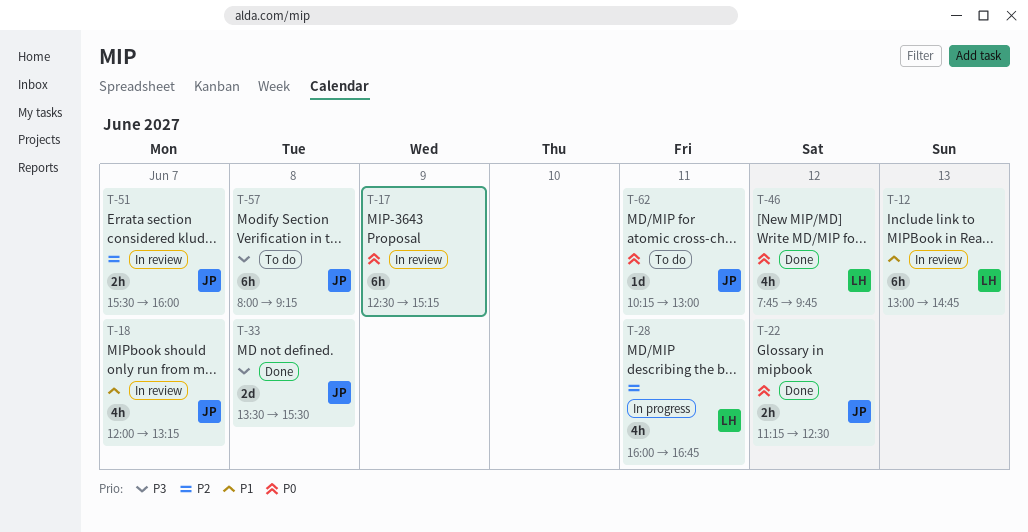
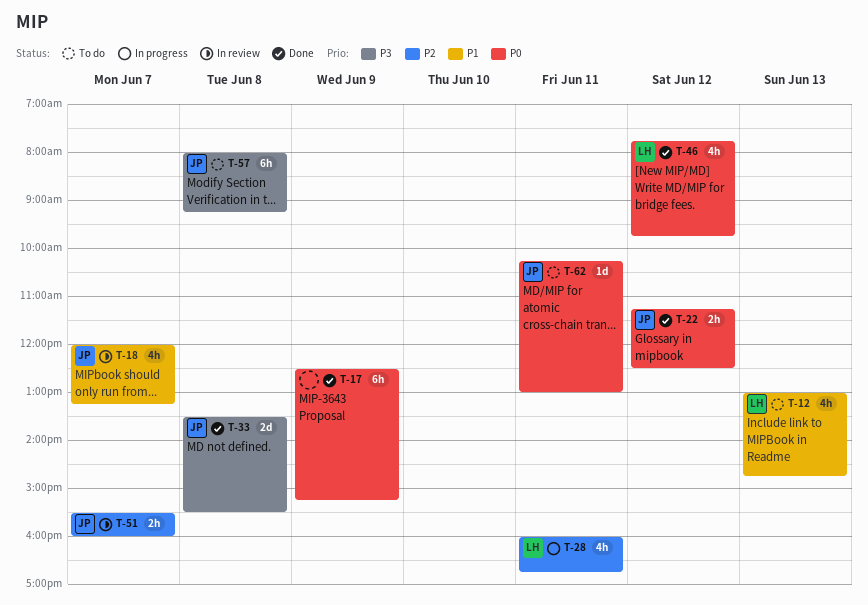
T-12, status: In review -> To do
T-12, estimate: 6h -> 4h
T-17, status: In review -> Done

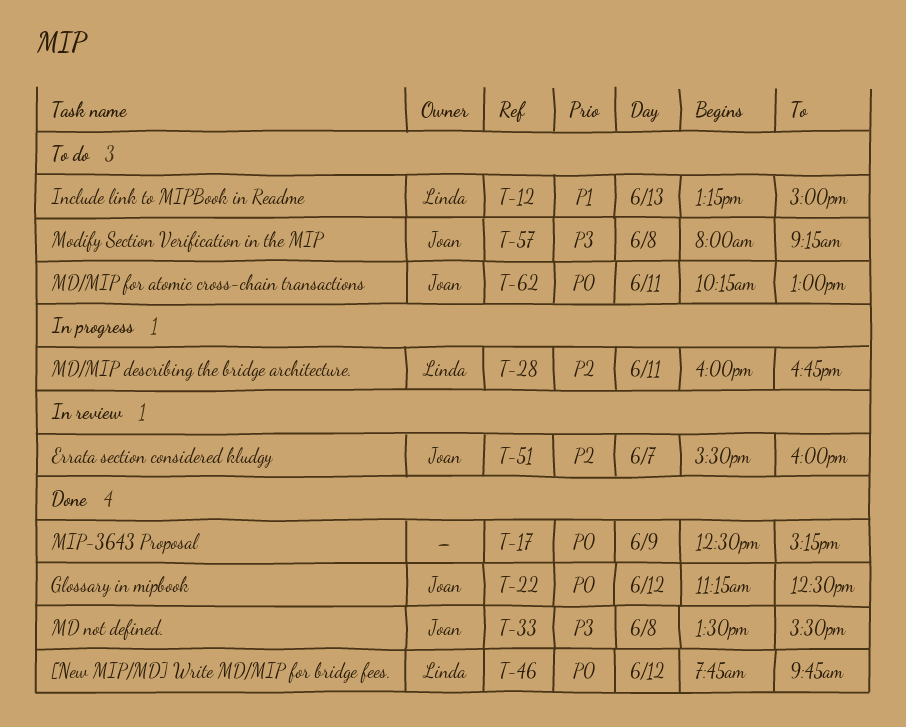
T-12, begins: 13:00 -> 13:15
T-12, ends: 14:45 -> 15:00
T-18: present -> none

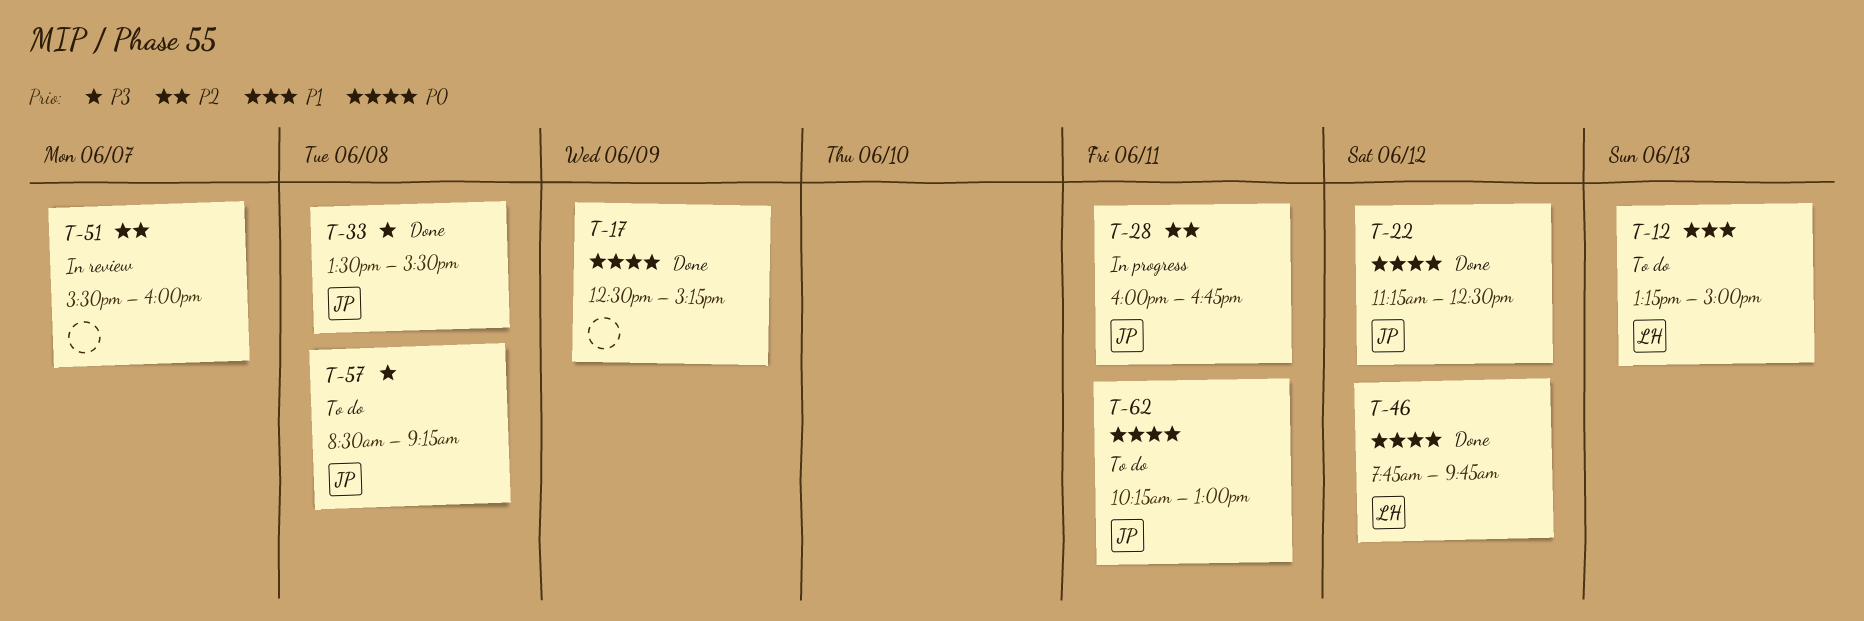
T-28, owner: Linda -> Joan
T-51, owner: Joan -> none
T-57, begins: 08:00 -> 08:30

